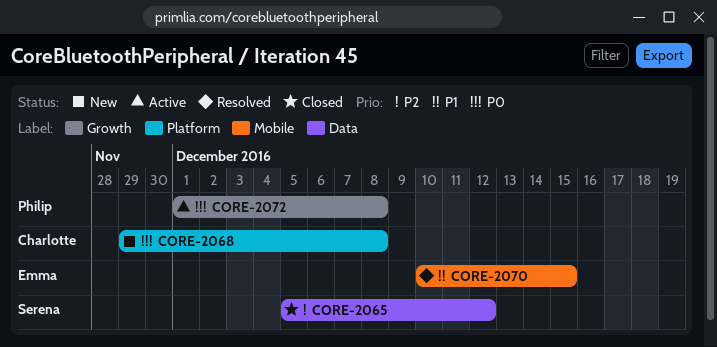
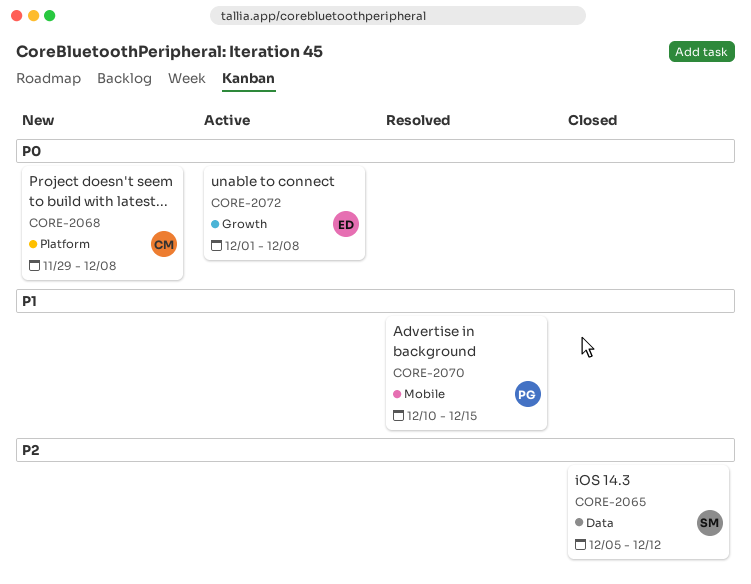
CORE-2070, owner: Emma -> Philip
CORE-2072, owner: Philip -> Emma

